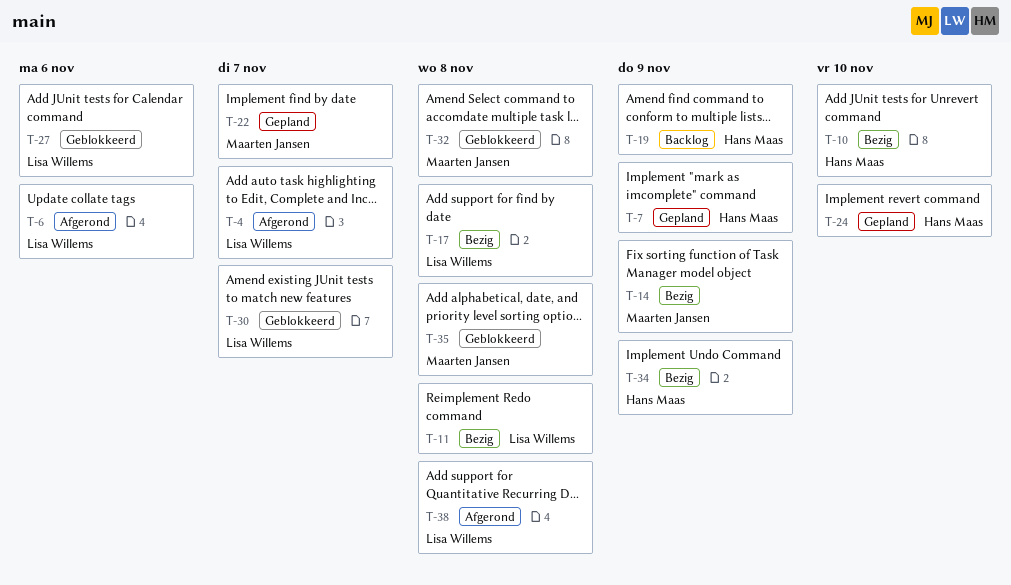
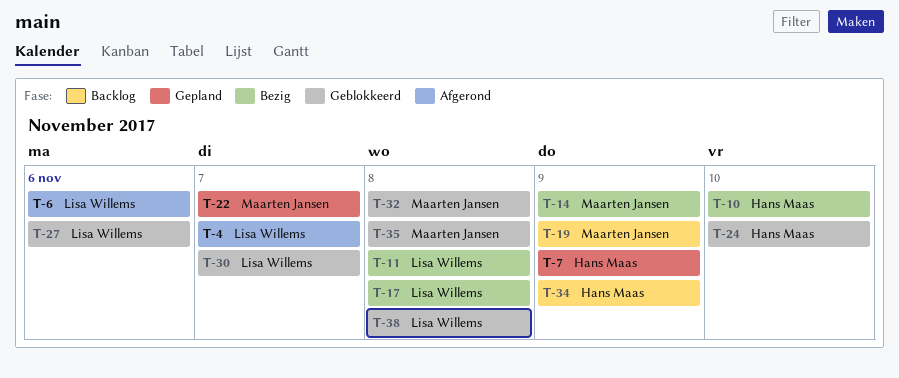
T-19, owner: Hans Maas -> Maarten Jansen
T-24, status: Gepland -> Geblokkeerd
T-34, status: Bezig -> Backlog
T-38, status: Afgerond -> Geblokkeerd

